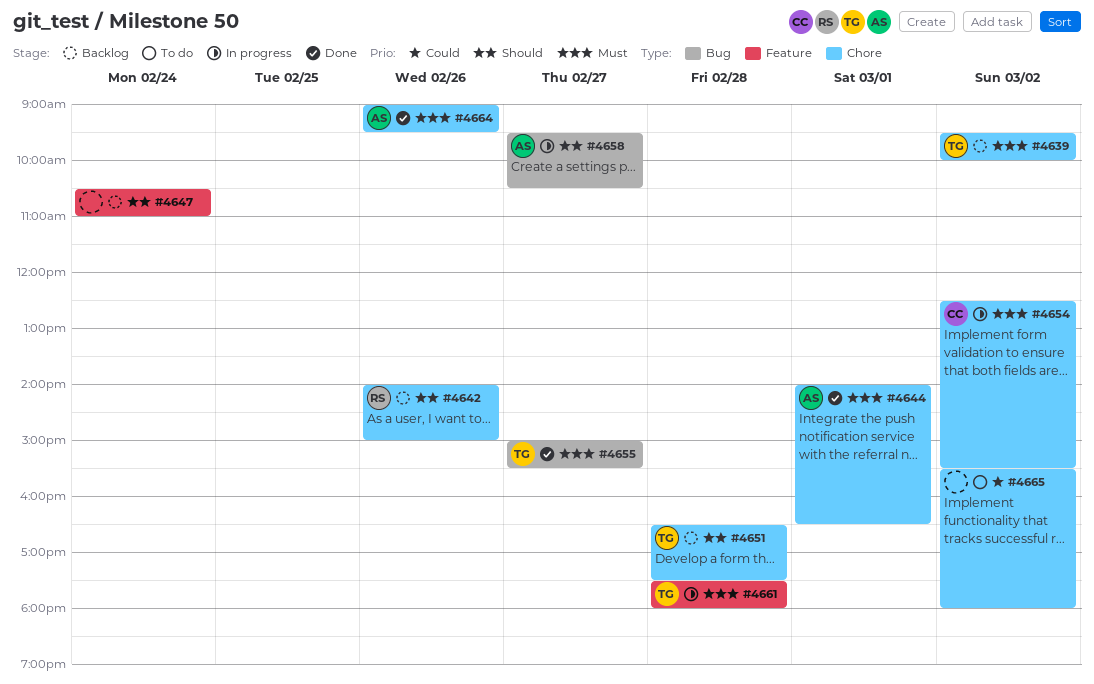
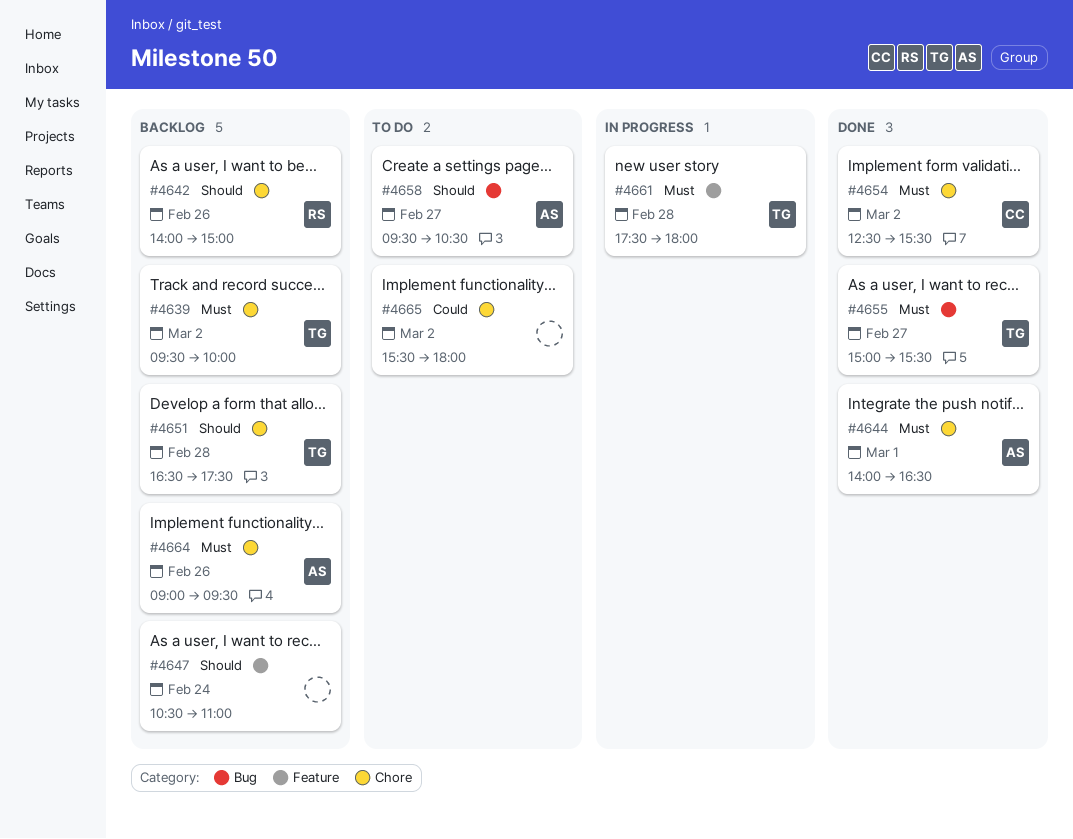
#4654, status: In progress -> Done
#4658, status: In progress -> To do
#4664, status: Done -> Backlog

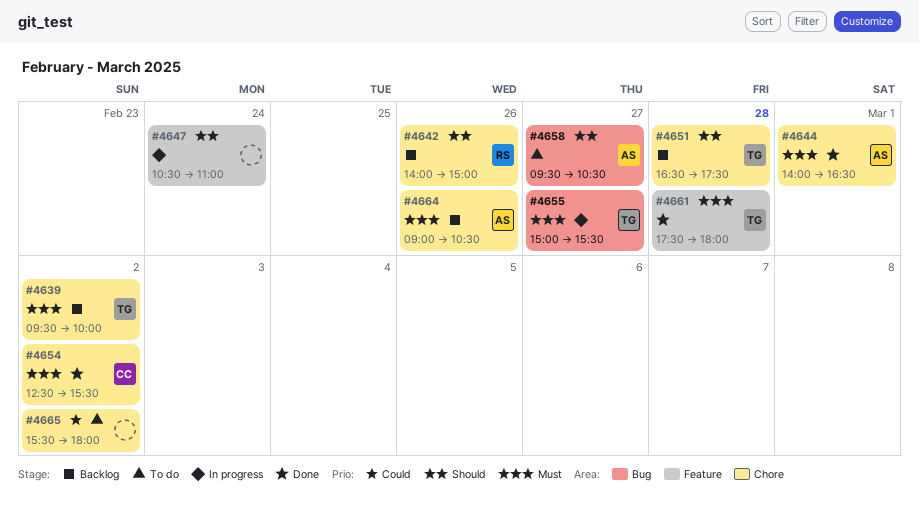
#4647, status: Backlog -> In progress
#4655, status: Done -> In progress
#4661, status: In progress -> Done
#4664, ends: 09:30 -> 10:30

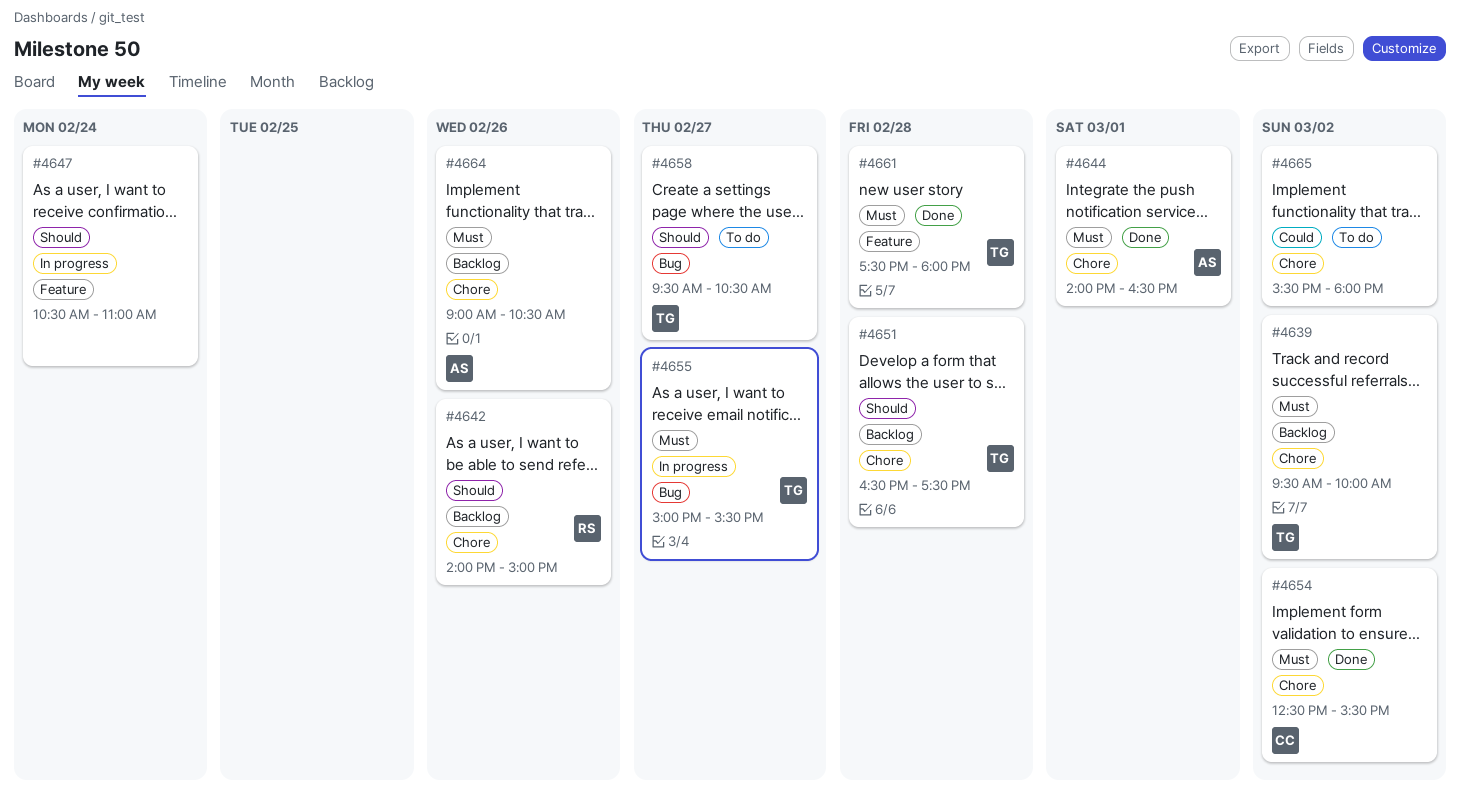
#4658, owner: AS -> TG

